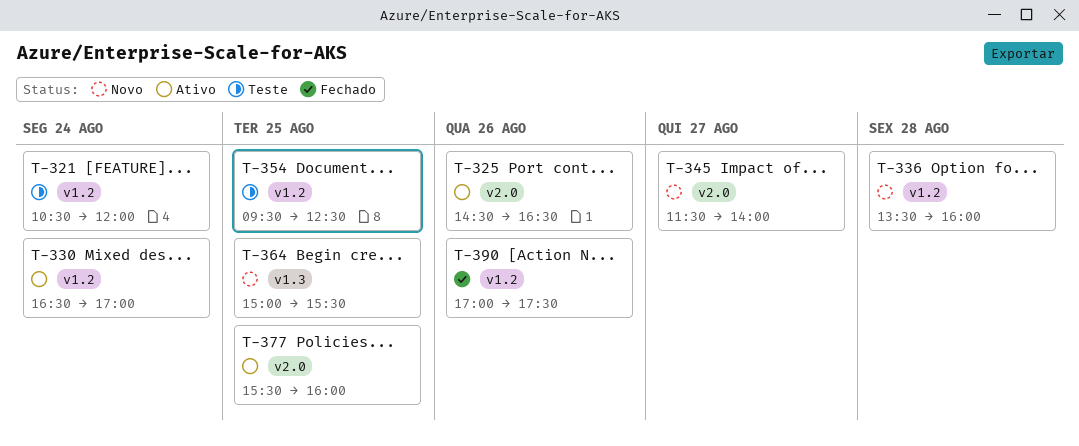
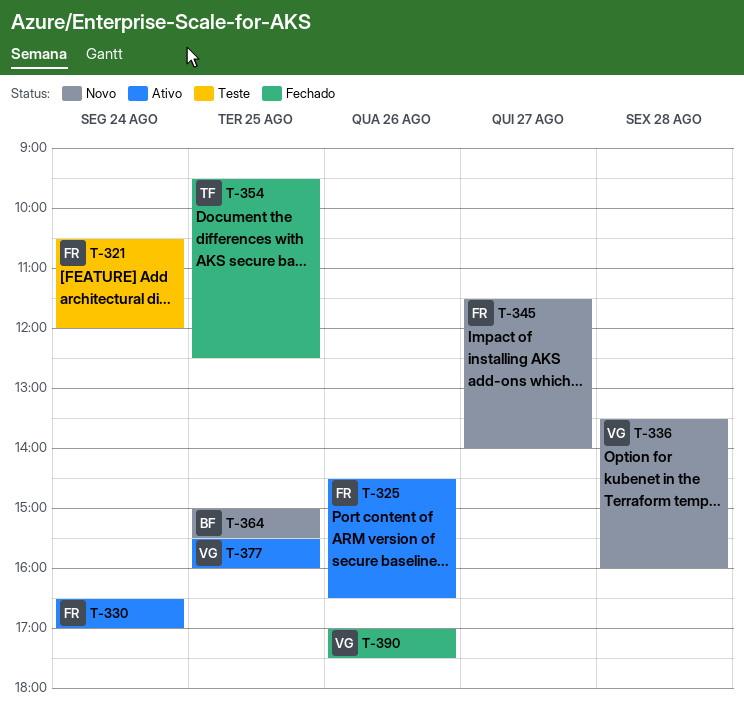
T-354, status: Teste -> Fechado

